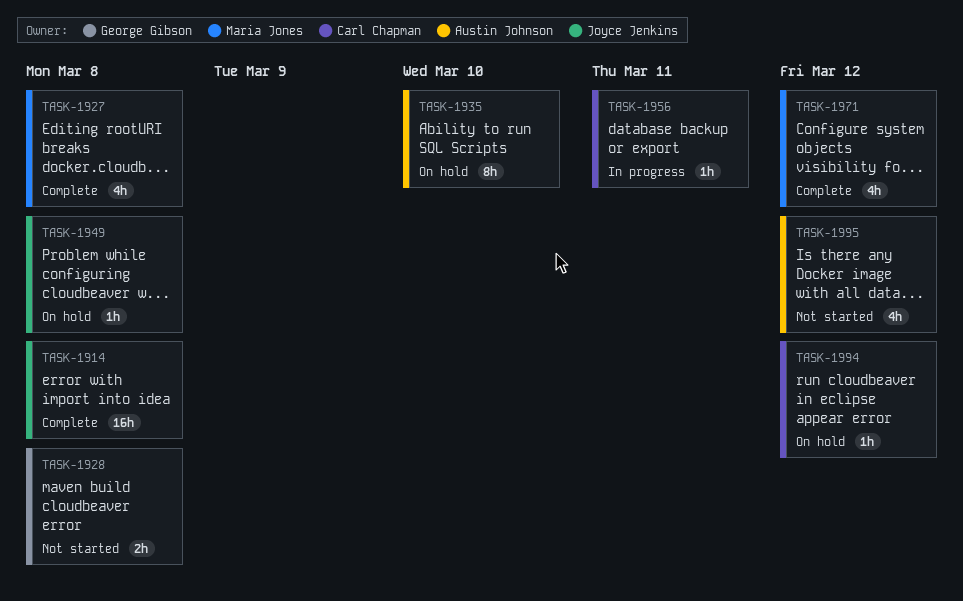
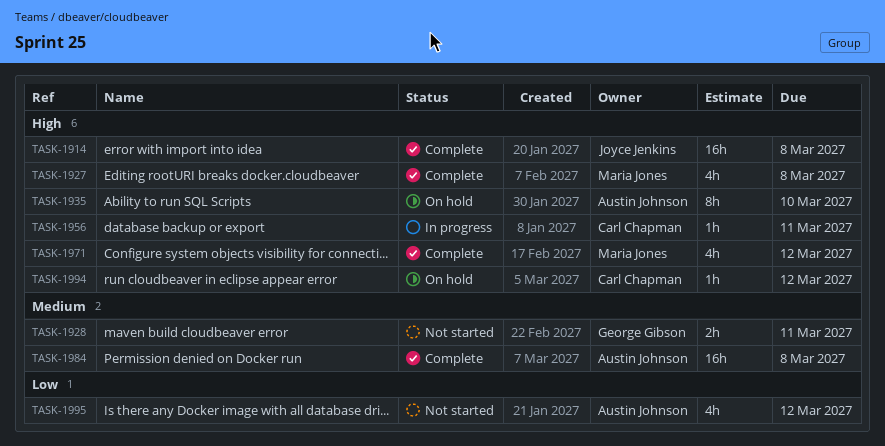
TASK-1928, due: Mar 8 -> Mar 11
TASK-1949: present -> none
TASK-1984: none -> present

